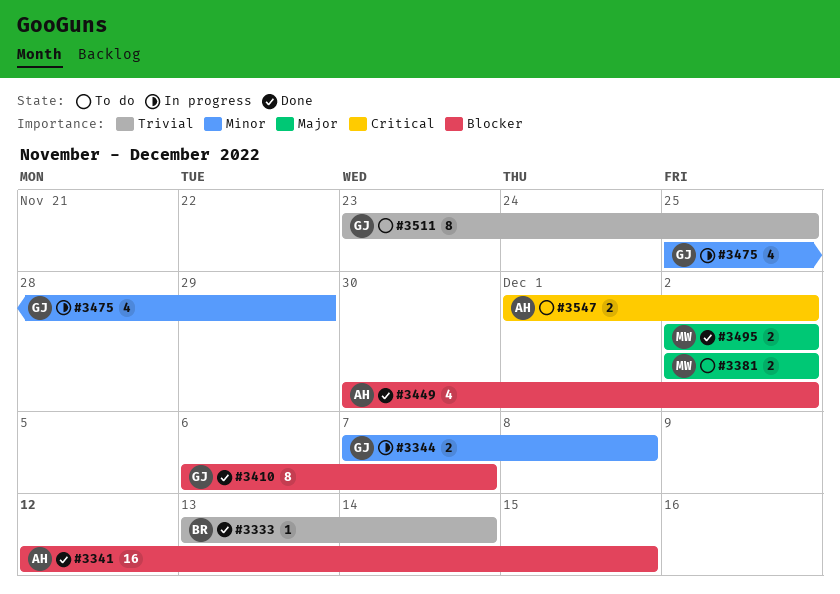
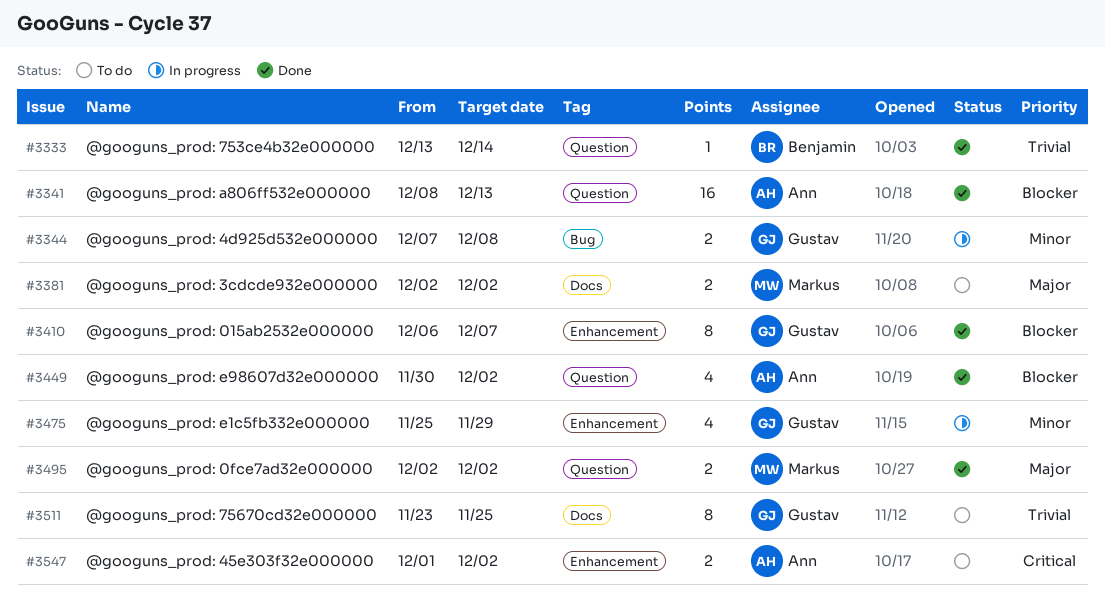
#3341, start: Dec 12 -> Dec 8
#3341, due: Dec 15 -> Dec 13

